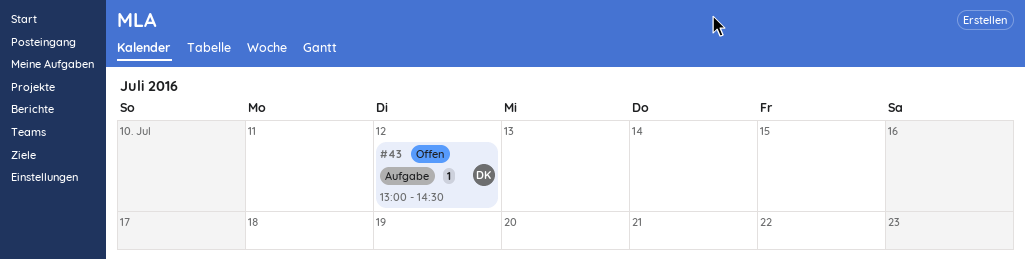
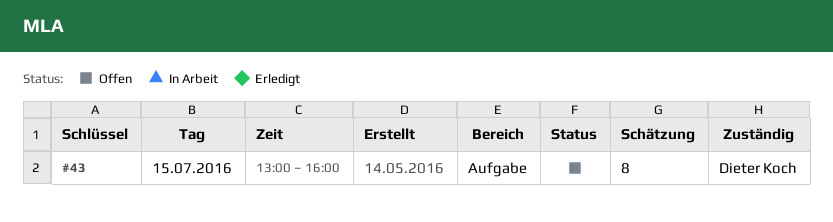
#43, estimate: 1 -> 8
#43, day: Jul 12 -> Jul 15
#43, ends: 14:30 -> 16:00

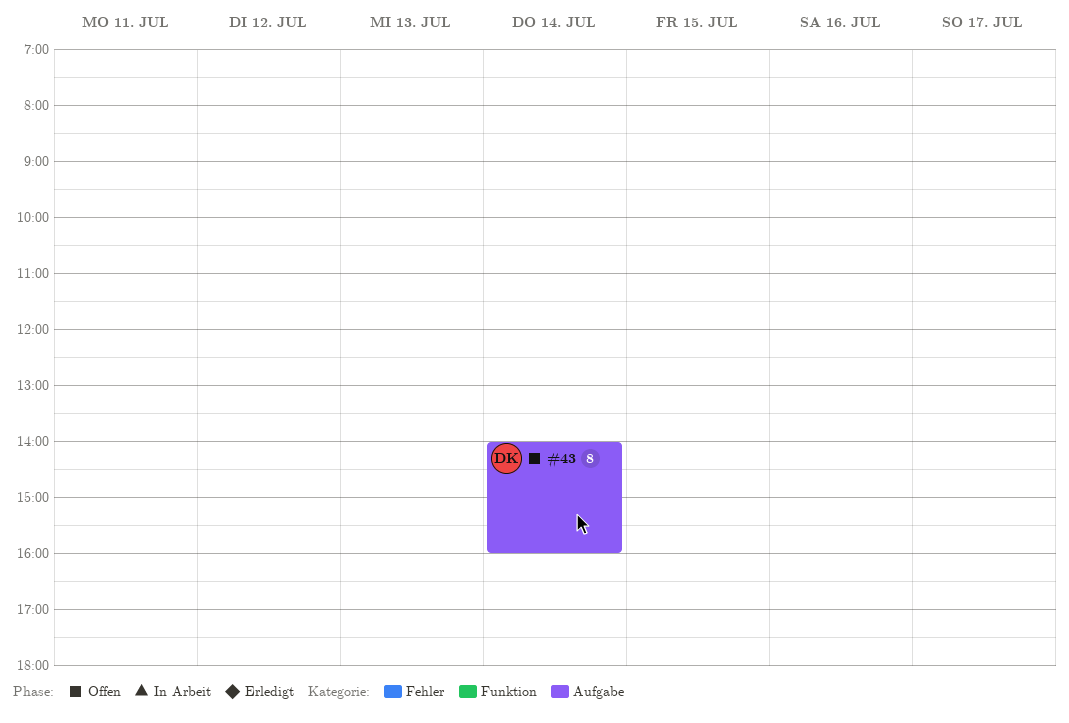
#43, day: Jul 15 -> Jul 14
#43, begins: 13:00 -> 14:00

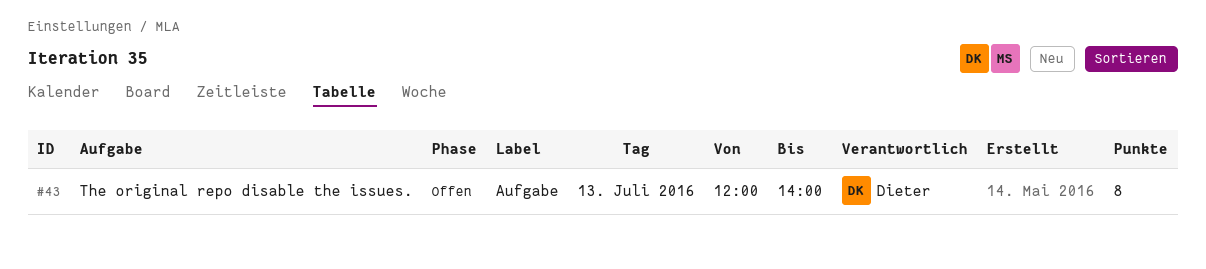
#43, day: Jul 14 -> Jul 13
#43, begins: 14:00 -> 12:00
#43, ends: 16:00 -> 14:00

